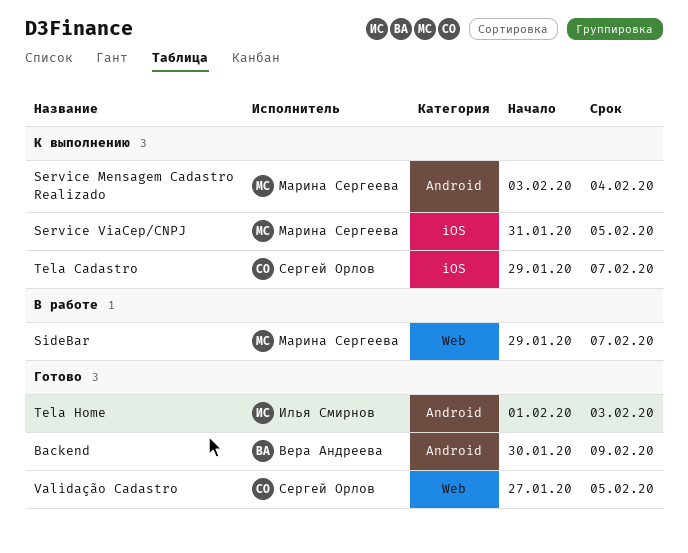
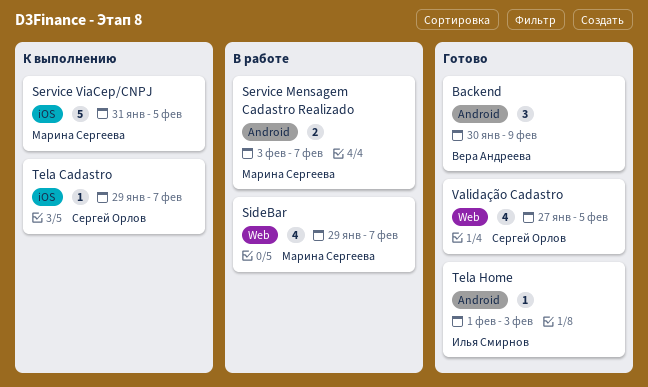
Service Mensagem Cadastro Realizado, status: К выполнению -> В работе
Service Mensagem Cadastro Realizado, due: Feb 4 -> Feb 7

